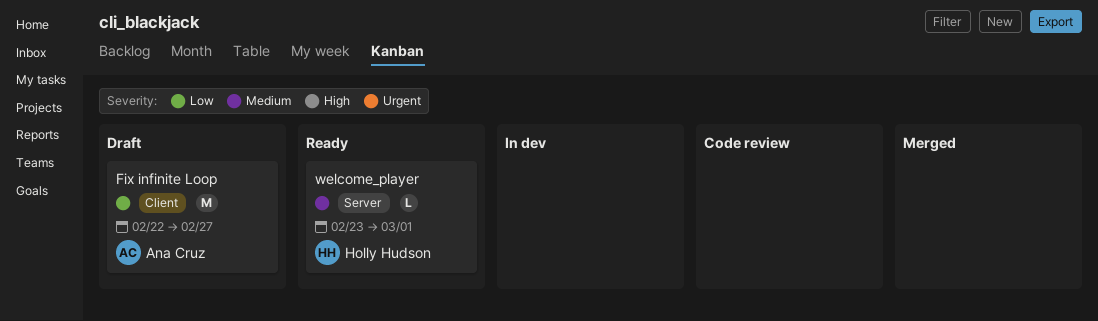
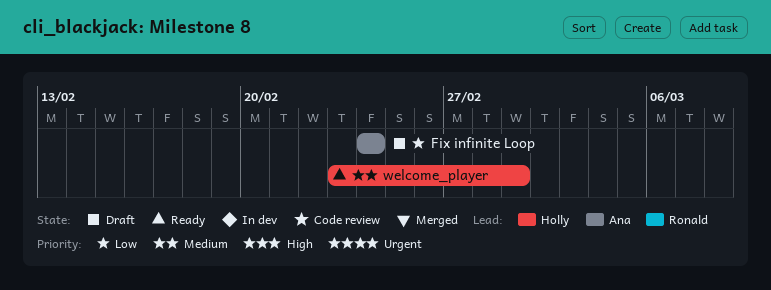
Fix infinite Loop, start: Feb 22 -> Feb 24
Fix infinite Loop, due: Feb 27 -> Feb 24

